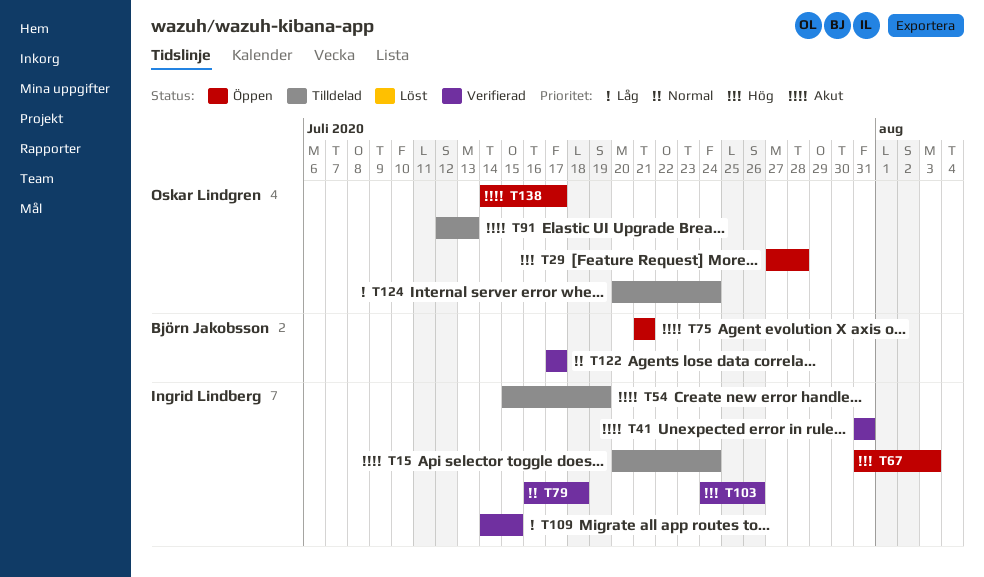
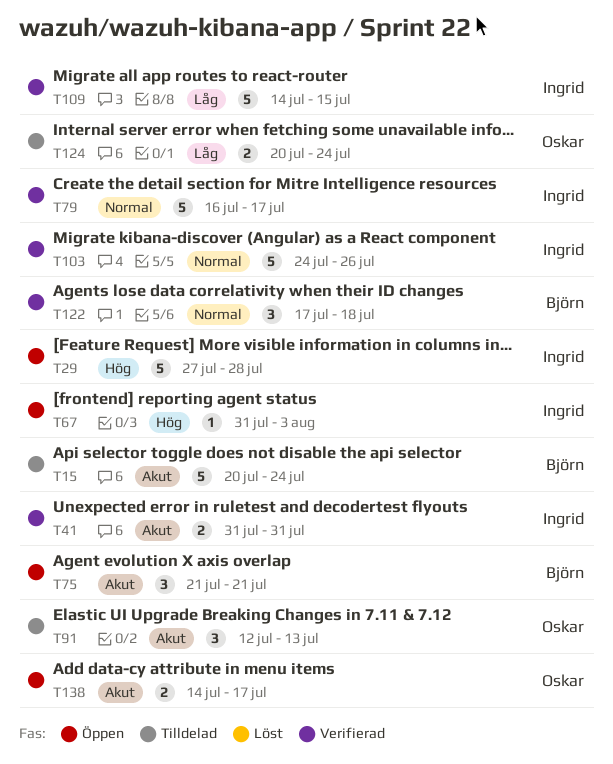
T15, owner: Ingrid Lindberg -> Björn Jakobsson
T29, owner: Oskar Lindgren -> Ingrid Lindberg
T54: present -> none
T79, due: Jul 18 -> Jul 17
T103, priority: Hög -> Normal
T122, due: Jul 17 -> Jul 18

